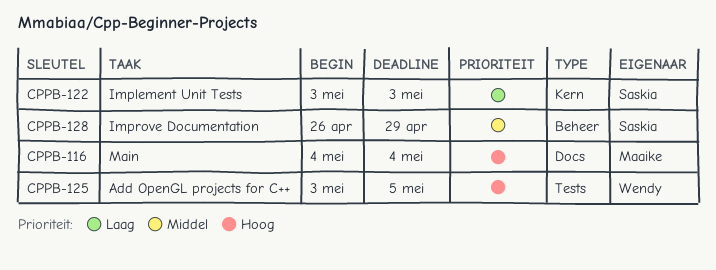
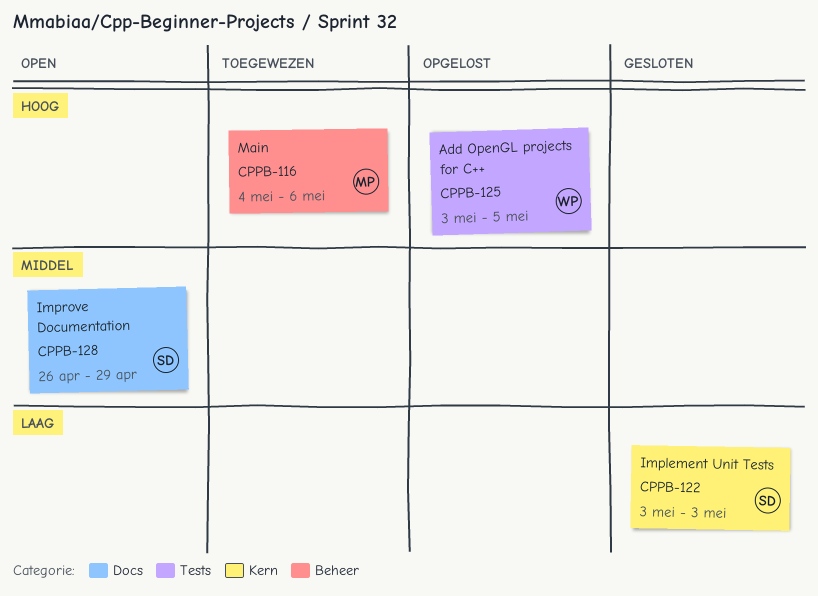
CPPB-116, label: Docs -> Beheer
CPPB-116, due: May 4 -> May 6
CPPB-128, label: Beheer -> Docs

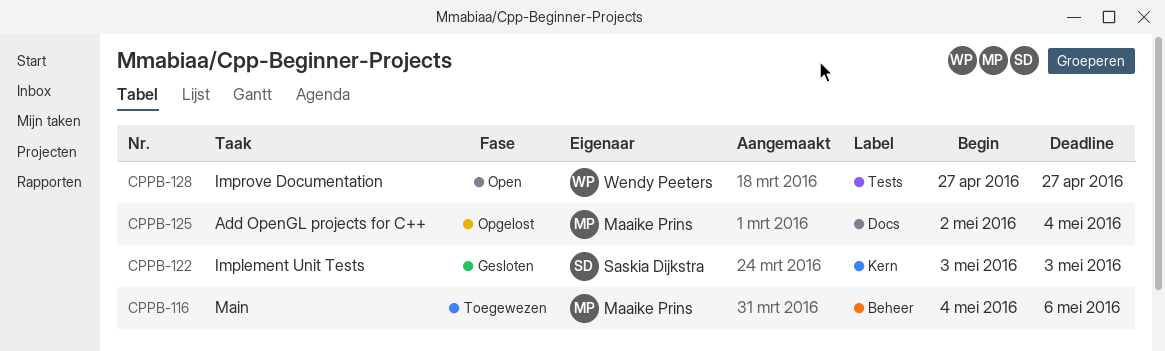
CPPB-125, owner: Wendy Peeters -> Maaike Prins
CPPB-125, label: Tests -> Docs
CPPB-125, start: May 3 -> May 2
CPPB-125, due: May 5 -> May 4
CPPB-128, owner: Saskia Dijkstra -> Wendy Peeters
CPPB-128, label: Docs -> Tests
CPPB-128, start: Apr 26 -> Apr 27
CPPB-128, due: Apr 29 -> Apr 27

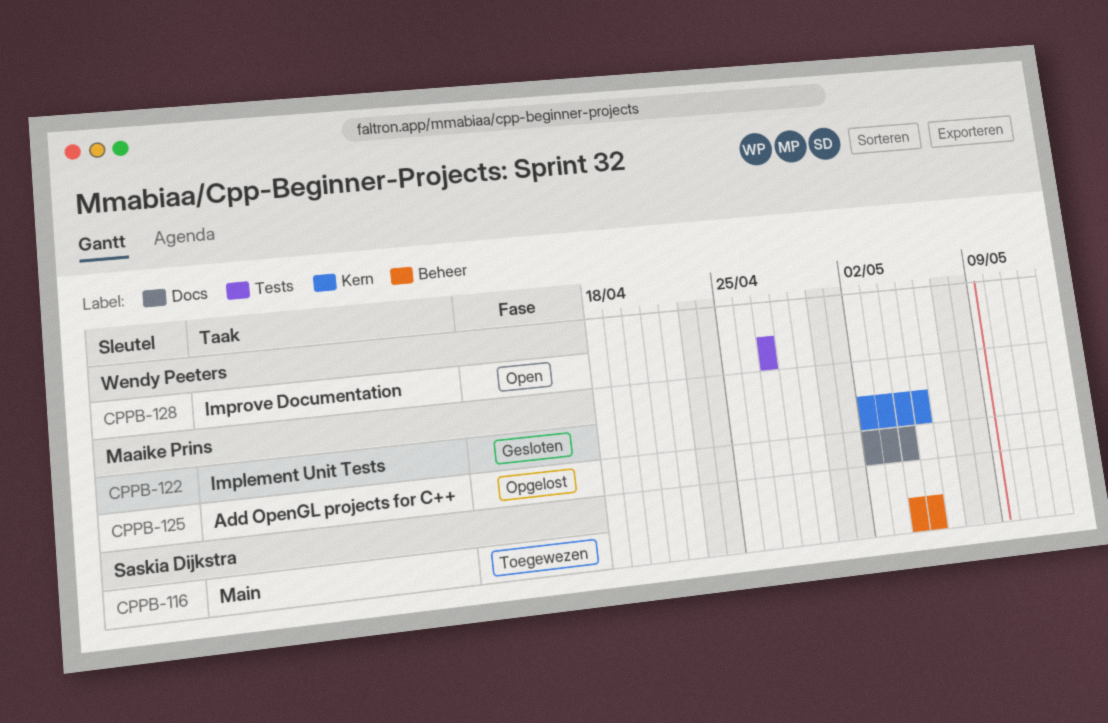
CPPB-116, owner: Maaike Prins -> Saskia Dijkstra
CPPB-116, due: May 6 -> May 5
CPPB-122, owner: Saskia Dijkstra -> Maaike Prins
CPPB-122, start: May 3 -> May 2
CPPB-122, due: May 3 -> May 5

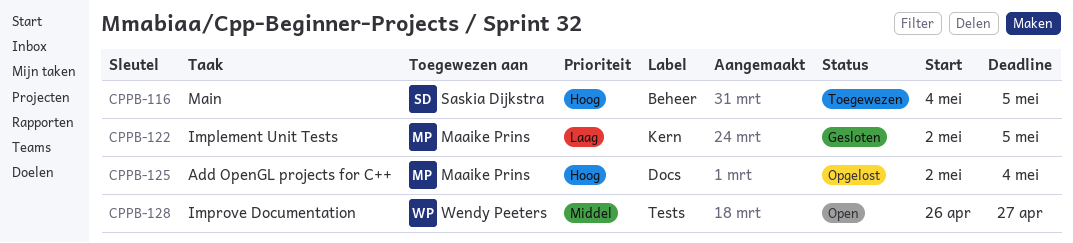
CPPB-128, start: Apr 27 -> Apr 26

